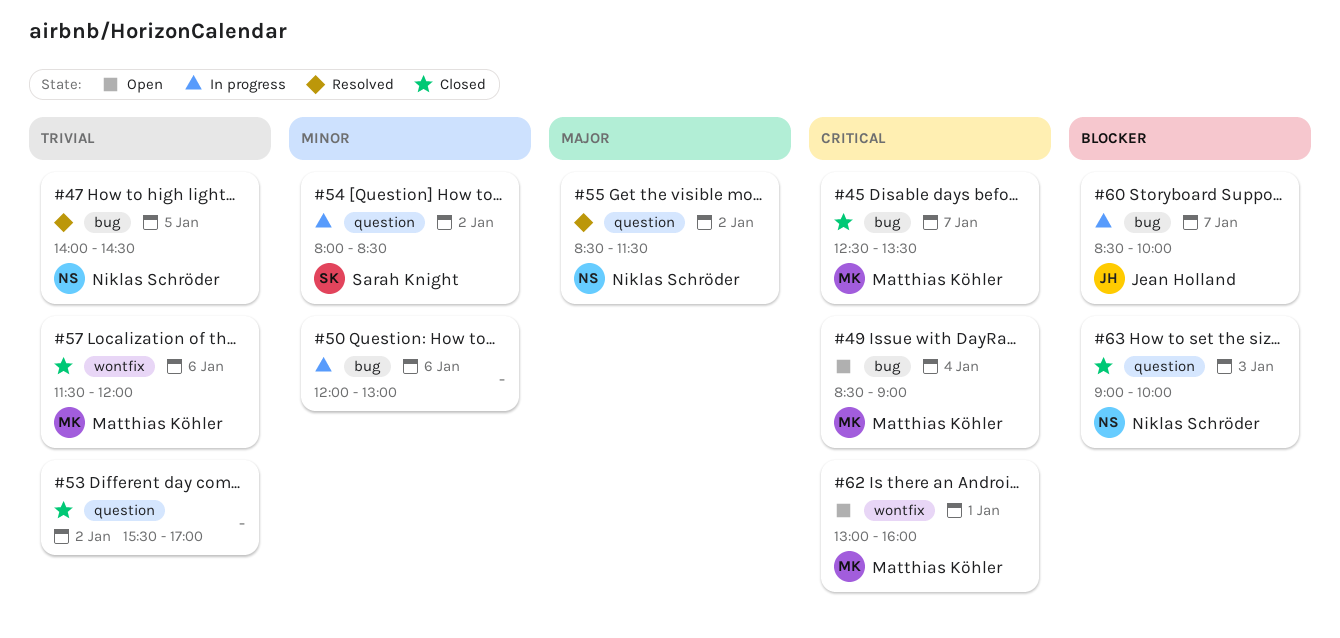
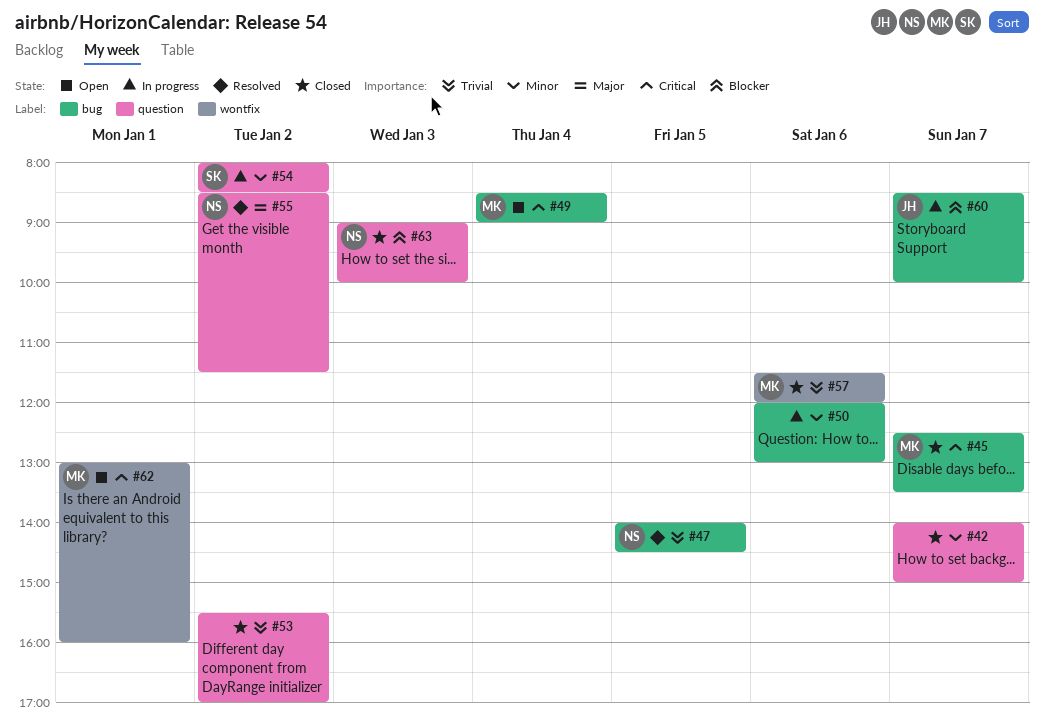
#42: none -> present

